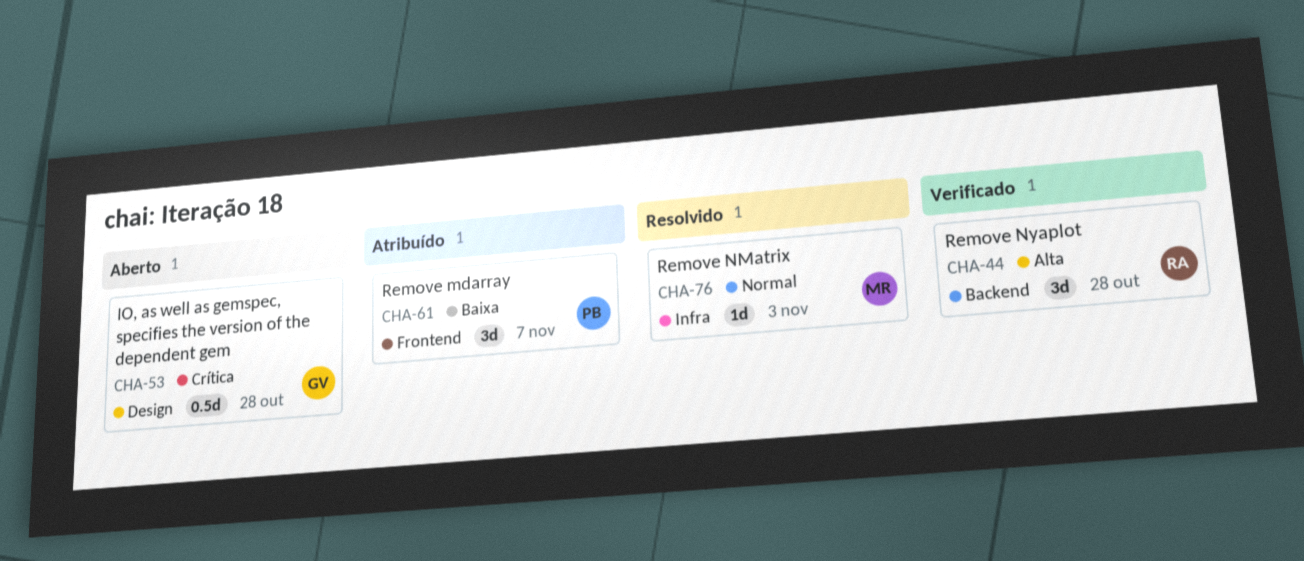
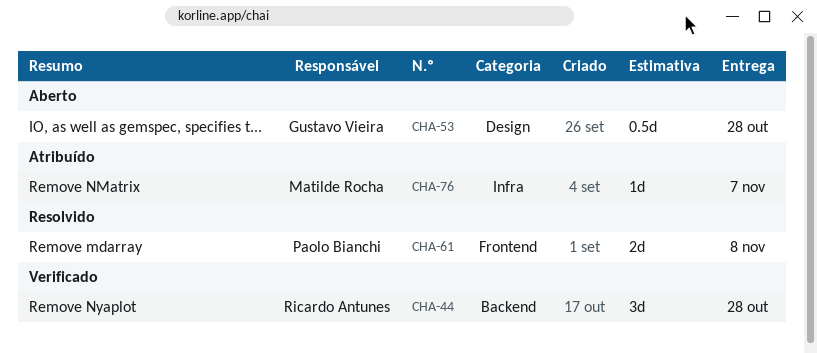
CHA-61, status: Atribuído -> Resolvido
CHA-61, estimate: 3d -> 2d
CHA-61, due: Nov 7 -> Nov 8
CHA-76, status: Resolvido -> Atribuído
CHA-76, due: Nov 3 -> Nov 7

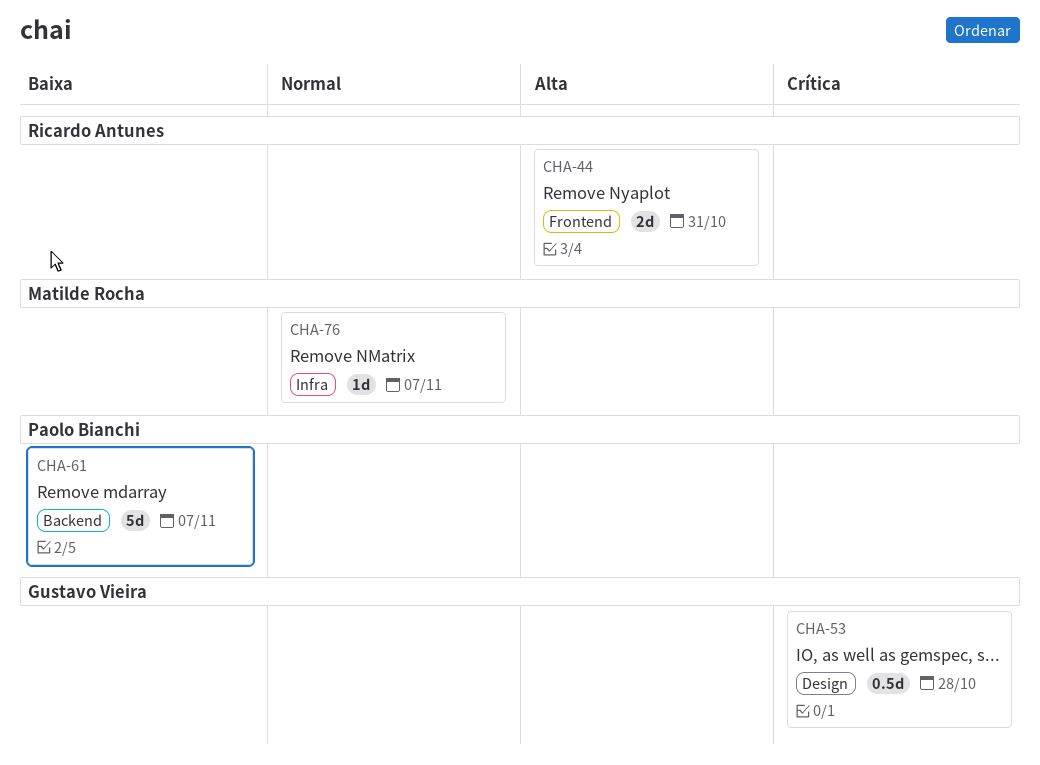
CHA-44, label: Backend -> Frontend
CHA-44, estimate: 3d -> 2d
CHA-44, due: Oct 28 -> Oct 31
CHA-61, label: Frontend -> Backend
CHA-61, estimate: 2d -> 5d
CHA-61, due: Nov 8 -> Nov 7

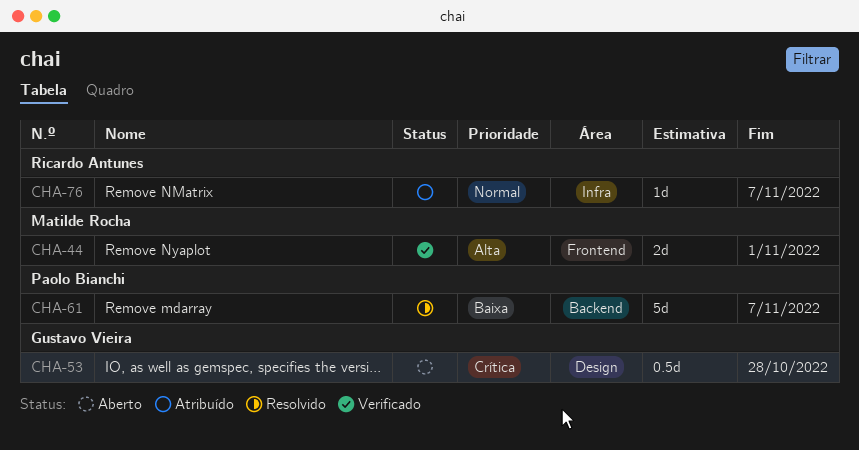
CHA-44, owner: Ricardo Antunes -> Matilde Rocha
CHA-44, due: Oct 31 -> Nov 1
CHA-76, owner: Matilde Rocha -> Ricardo Antunes

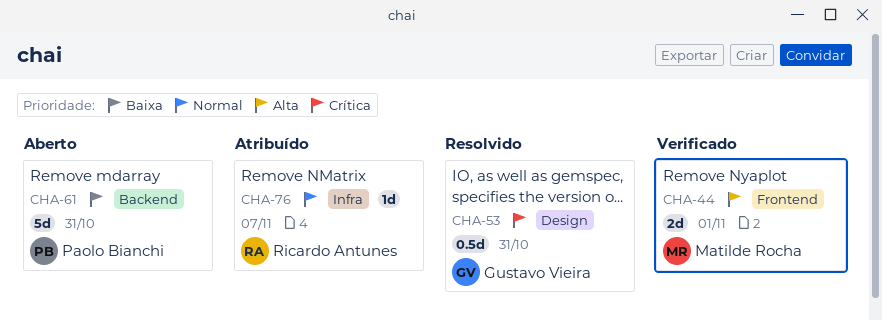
CHA-53, status: Aberto -> Resolvido
CHA-53, due: Oct 28 -> Oct 31
CHA-61, status: Resolvido -> Aberto
CHA-61, due: Nov 7 -> Oct 31

